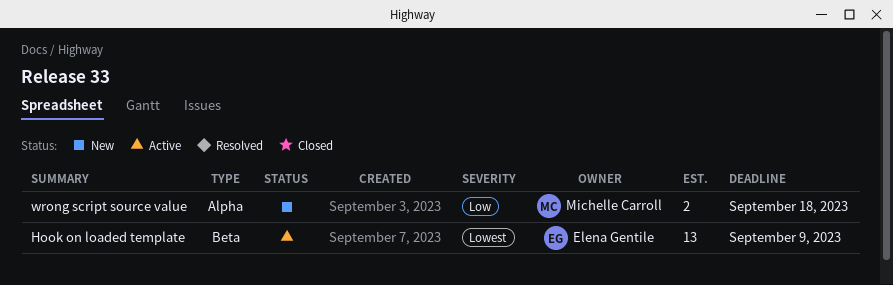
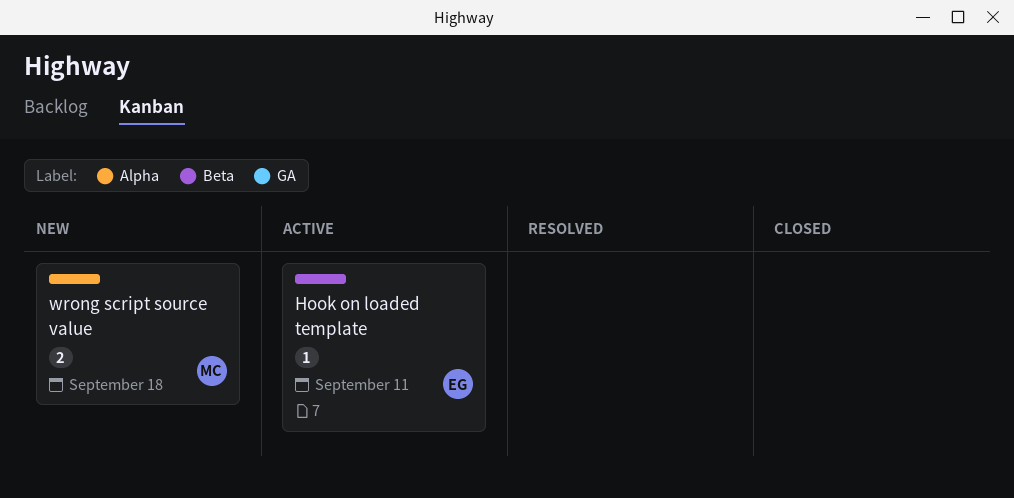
Hook on loaded template, estimate: 13 -> 1
Hook on loaded template, due: Sep 9 -> Sep 11

